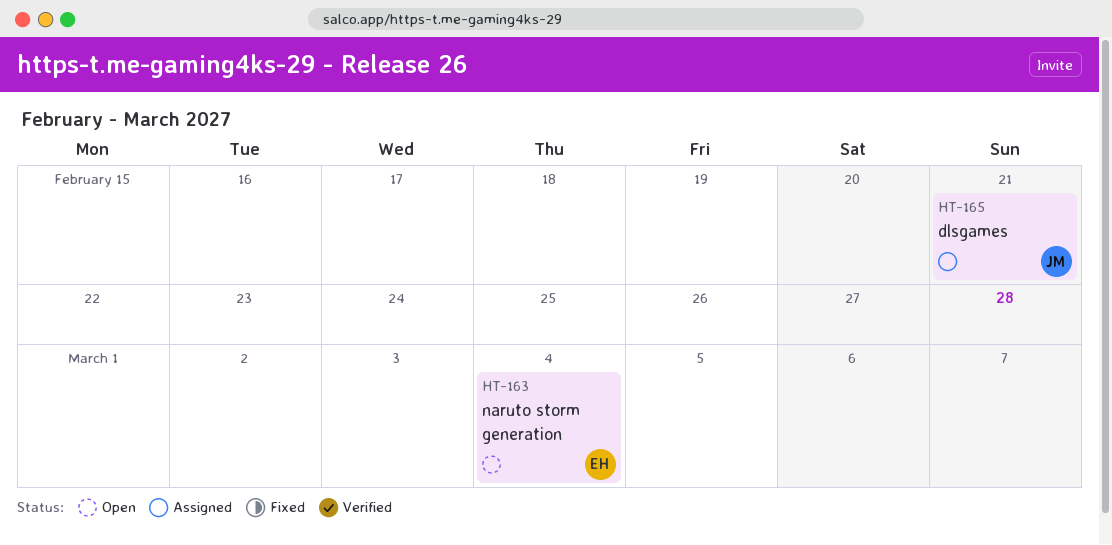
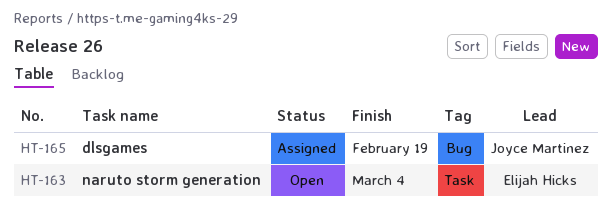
HT-165, due: Feb 21 -> Feb 19

